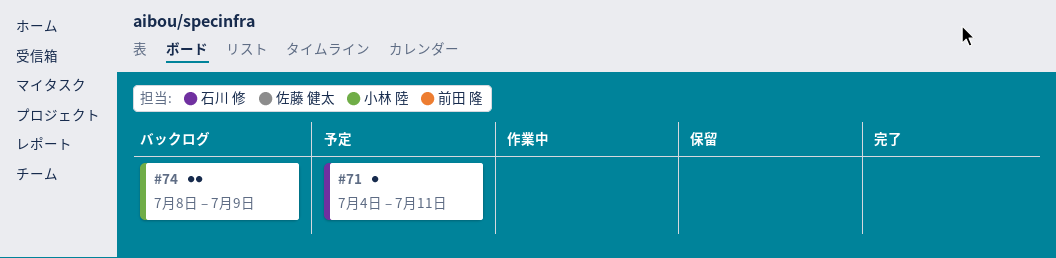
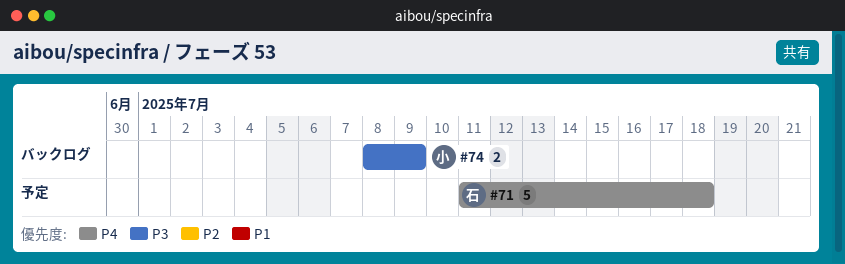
#71, estimate: 1 -> 5
#71, start: Jul 4 -> Jul 11
#71, due: Jul 11 -> Jul 18

